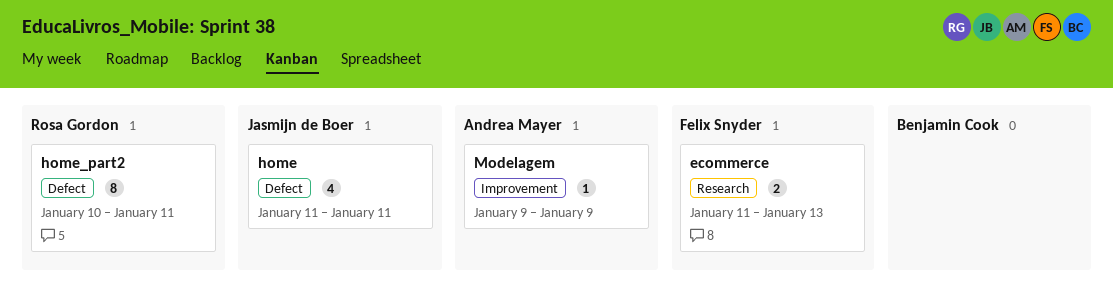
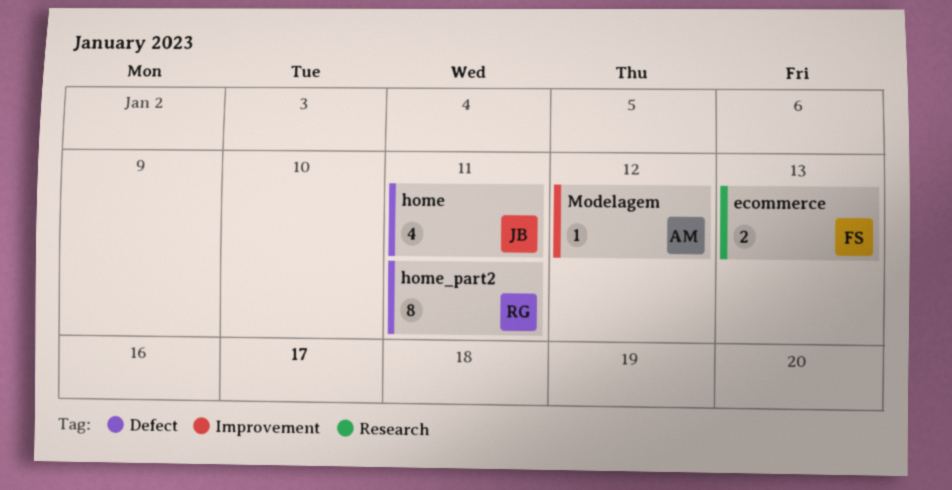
Modelagem, due: Jan 9 -> Jan 12

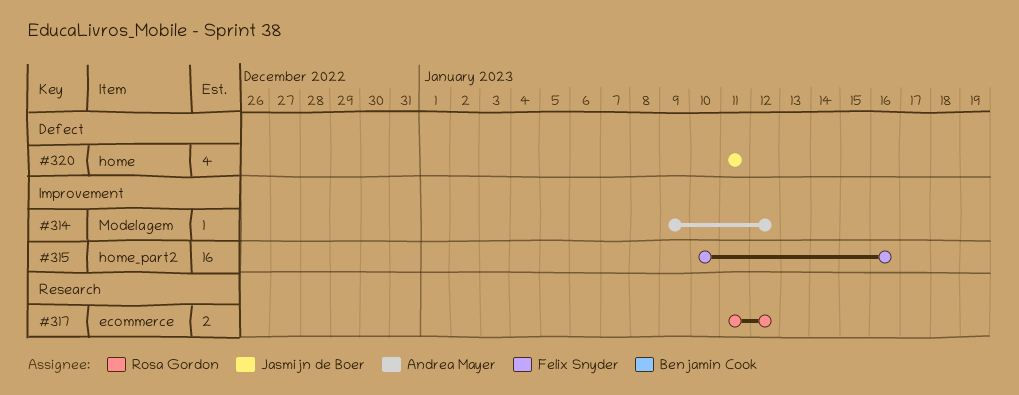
ecommerce, owner: Felix Snyder -> Rosa Gordon
ecommerce, due: Jan 13 -> Jan 12
home_part2, owner: Rosa Gordon -> Felix Snyder
home_part2, label: Defect -> Improvement
home_part2, estimate: 8 -> 16
home_part2, due: Jan 11 -> Jan 16

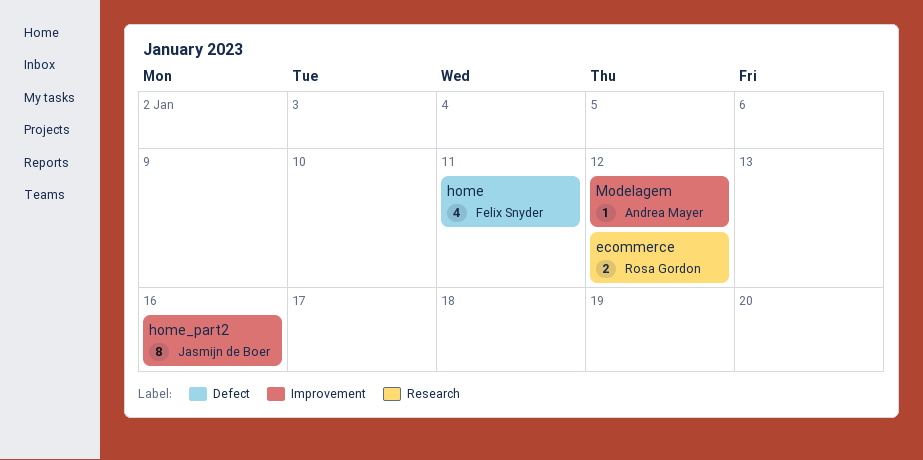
home, owner: Jasmijn de Boer -> Felix Snyder
home_part2, owner: Felix Snyder -> Jasmijn de Boer
home_part2, estimate: 16 -> 8

